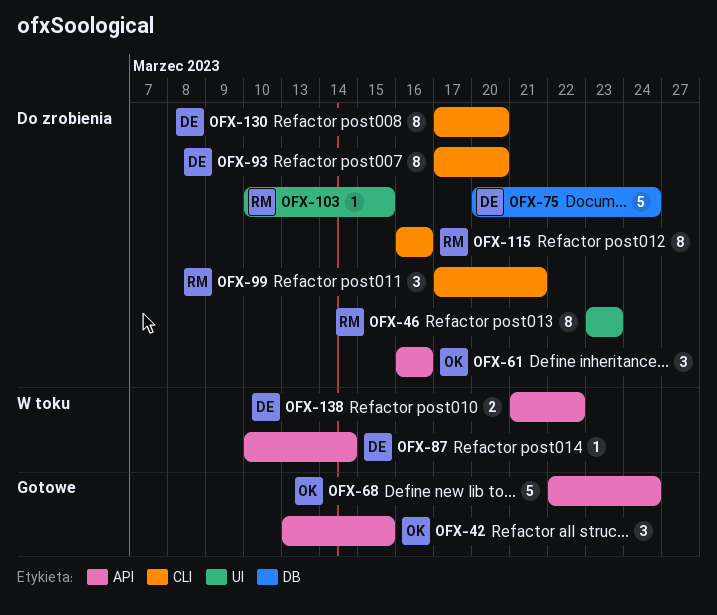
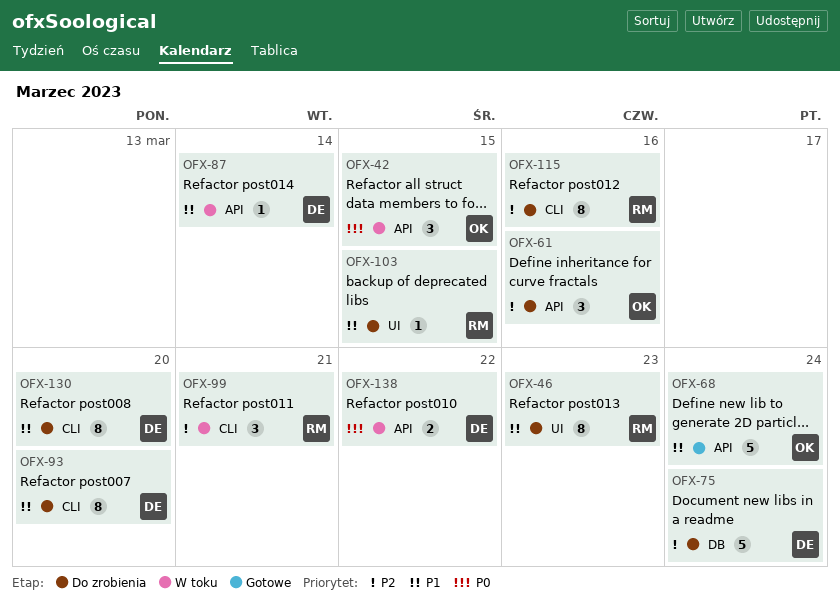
OFX-42, status: Gotowe -> W toku
OFX-99, status: Do zrobienia -> W toku

